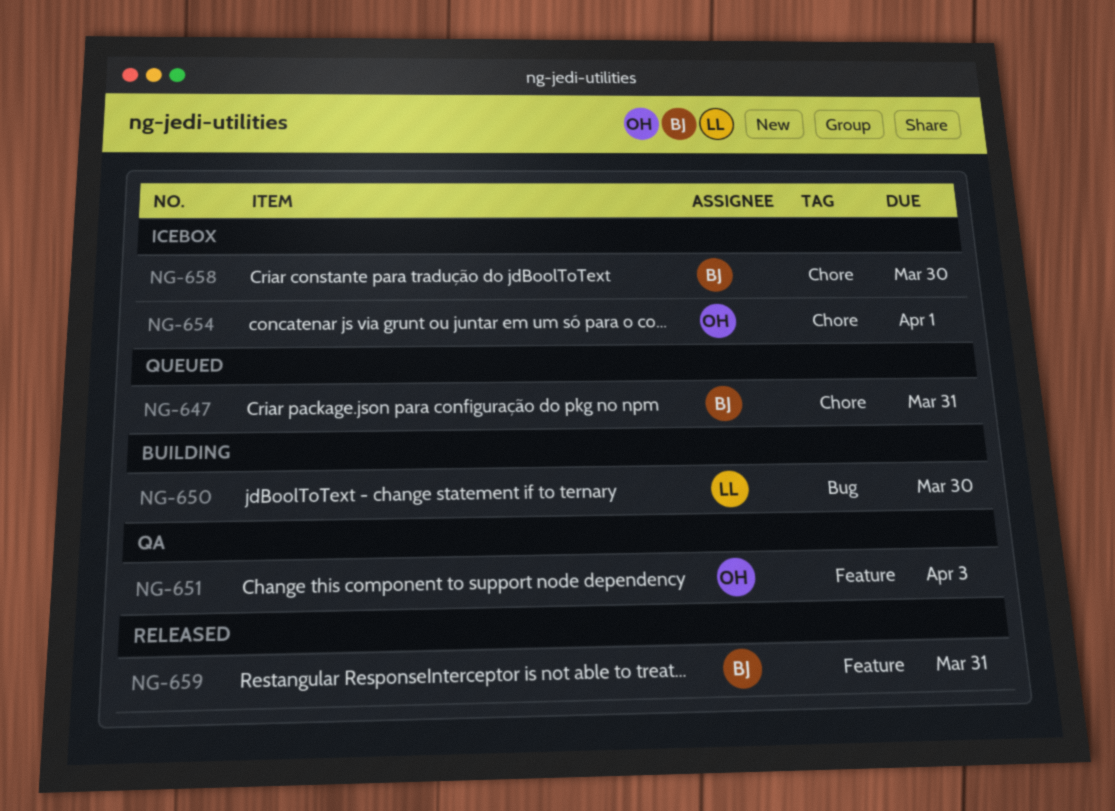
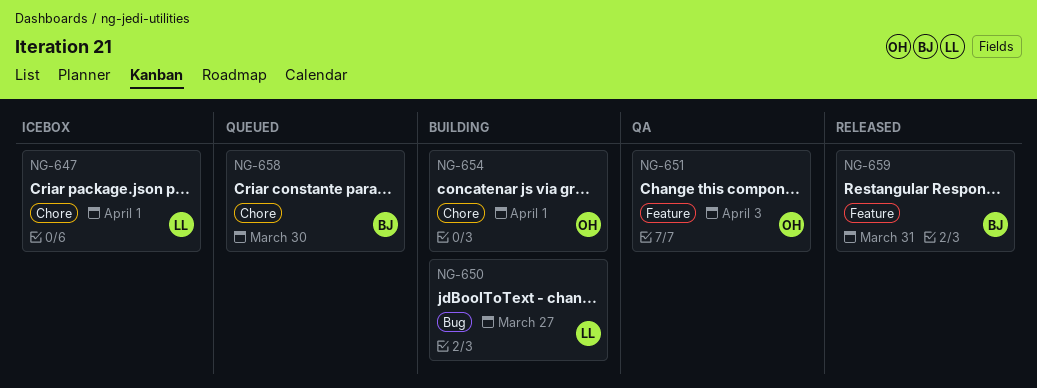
NG-647, status: Queued -> Icebox
NG-647, owner: BJ -> LL
NG-647, due: Mar 31 -> Apr 1
NG-650, due: Mar 30 -> Mar 27
NG-654, status: Icebox -> Building
NG-658, status: Icebox -> Queued

